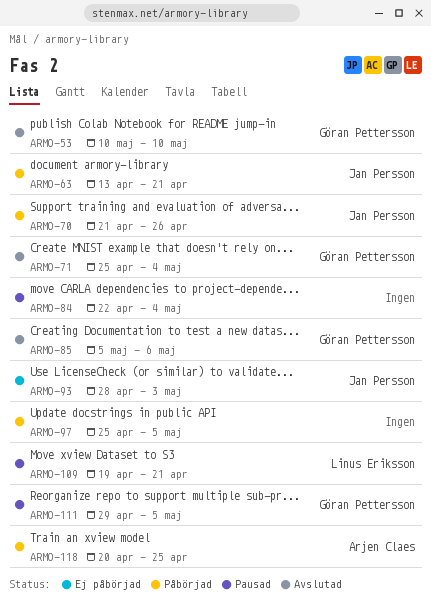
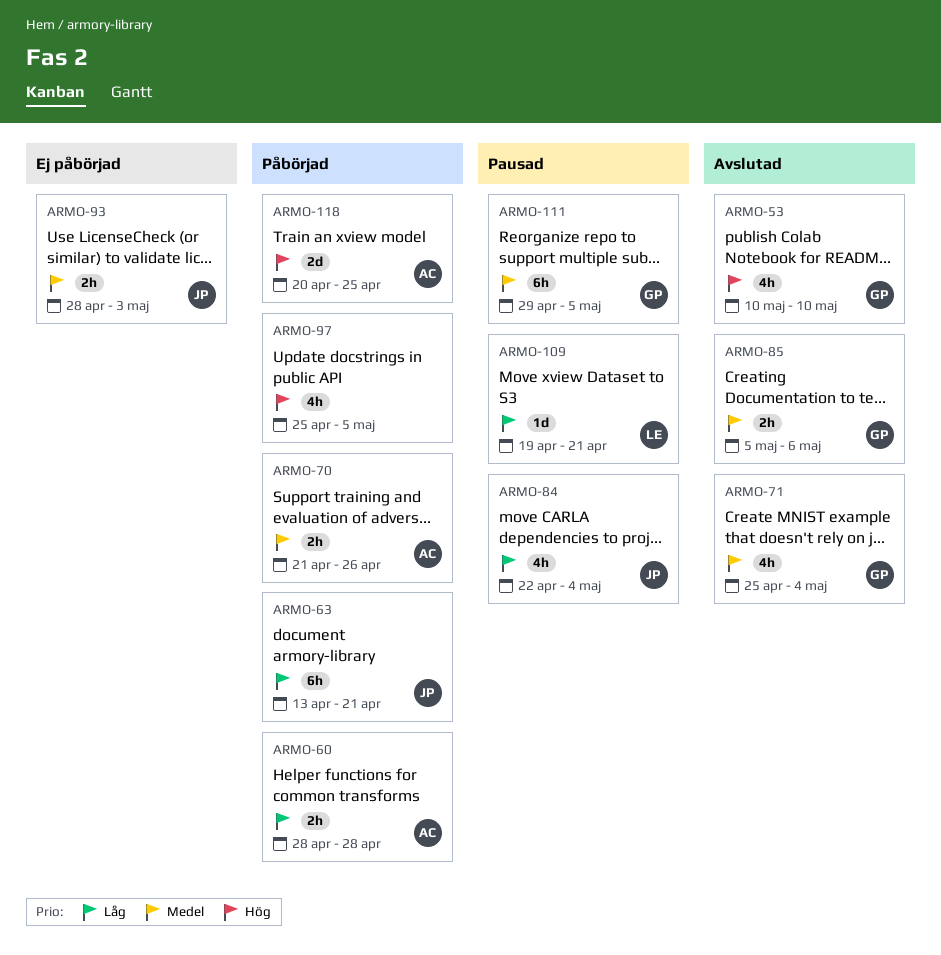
ARMO-60: none -> present
ARMO-70, owner: Jan Persson -> Arjen Claes
ARMO-84, owner: none -> Jan Persson

